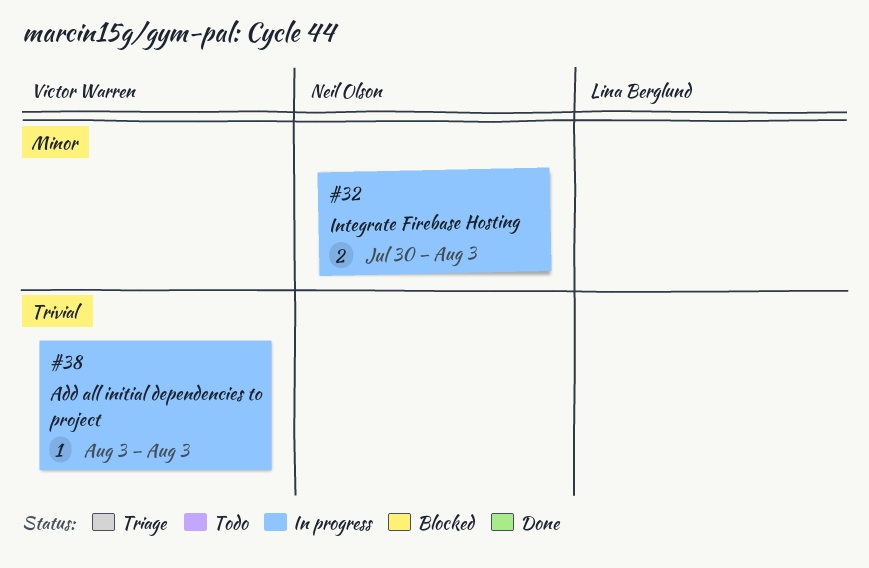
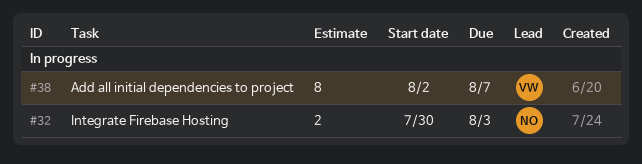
#38, estimate: 1 -> 8
#38, start: Aug 3 -> Aug 2
#38, due: Aug 3 -> Aug 7

